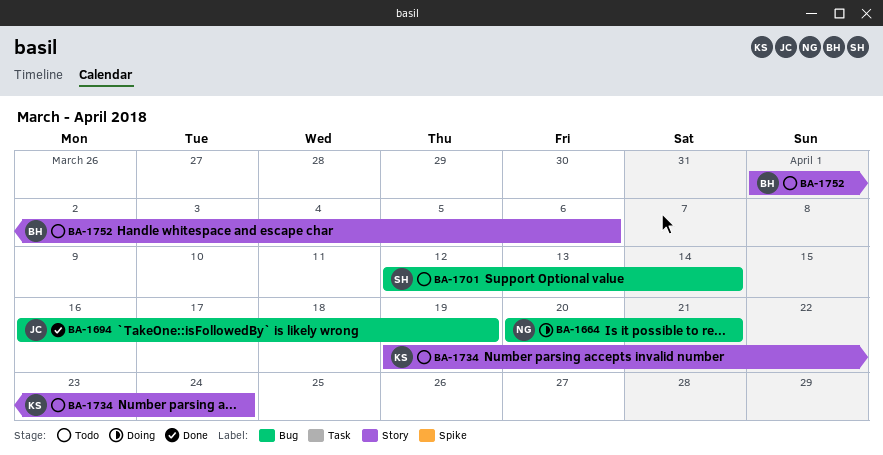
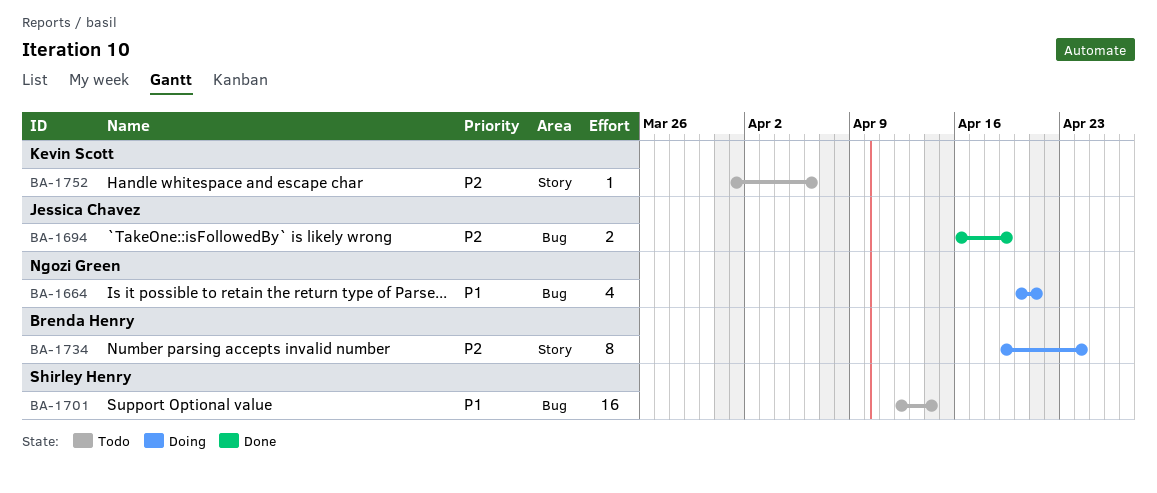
BA-1734, status: Todo -> Doing
BA-1734, owner: Kevin Scott -> Brenda Henry
BA-1752, owner: Brenda Henry -> Kevin Scott

